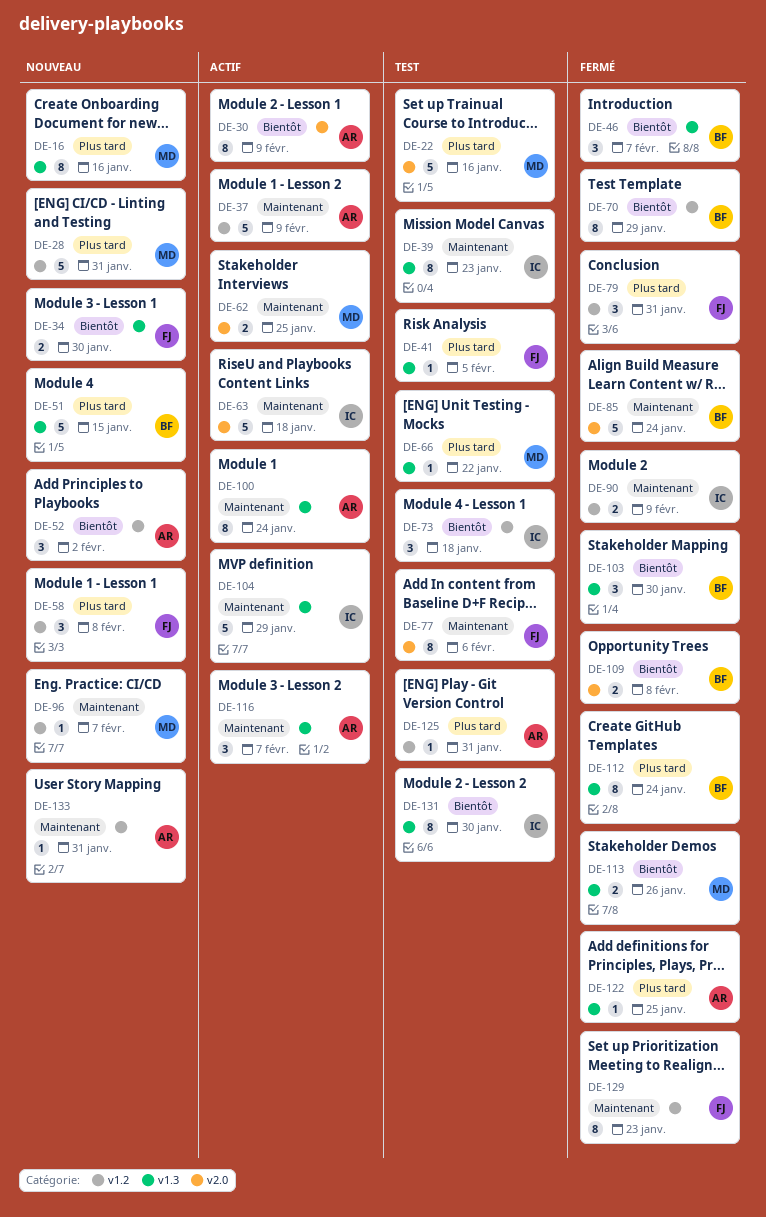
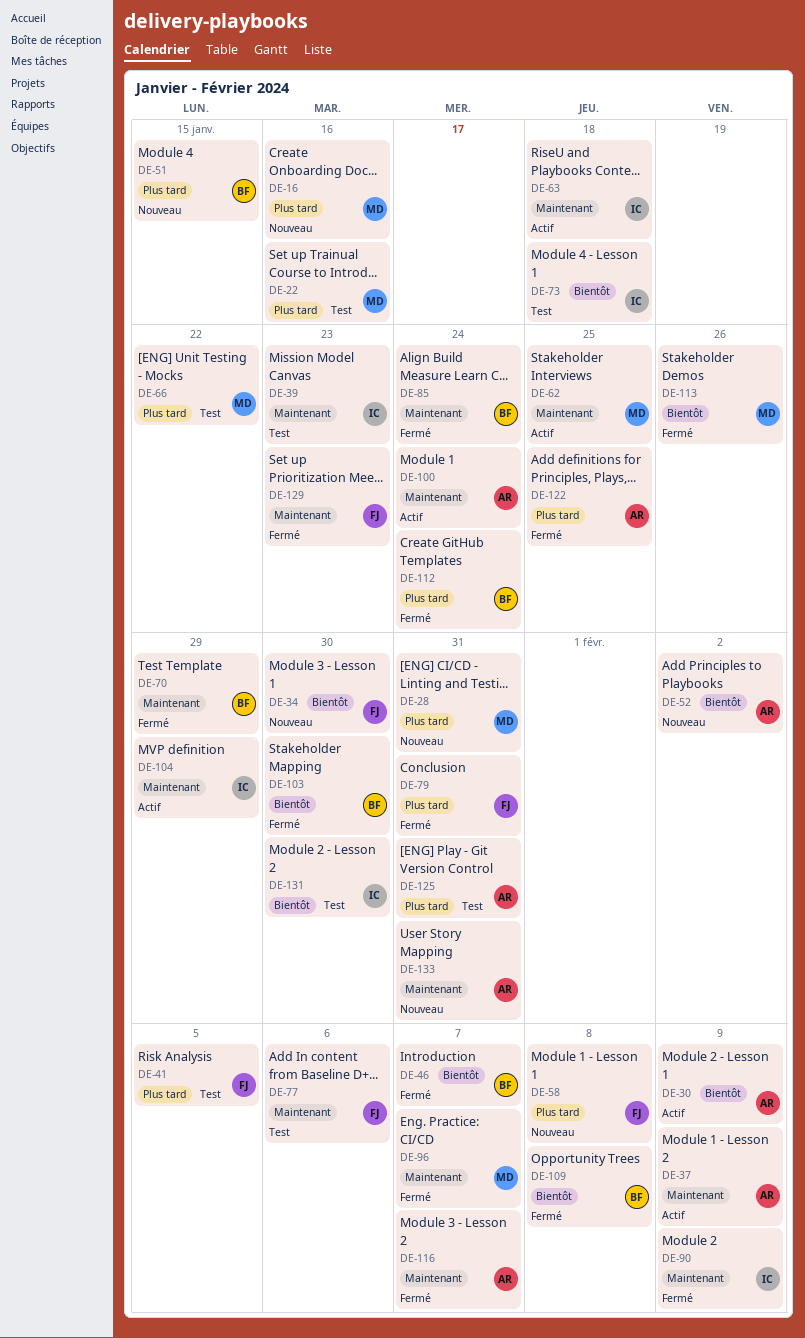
DE-70, priority: Bientôt -> Maintenant
DE-96, status: Nouveau -> Fermé
DE-116, status: Actif -> Fermé

